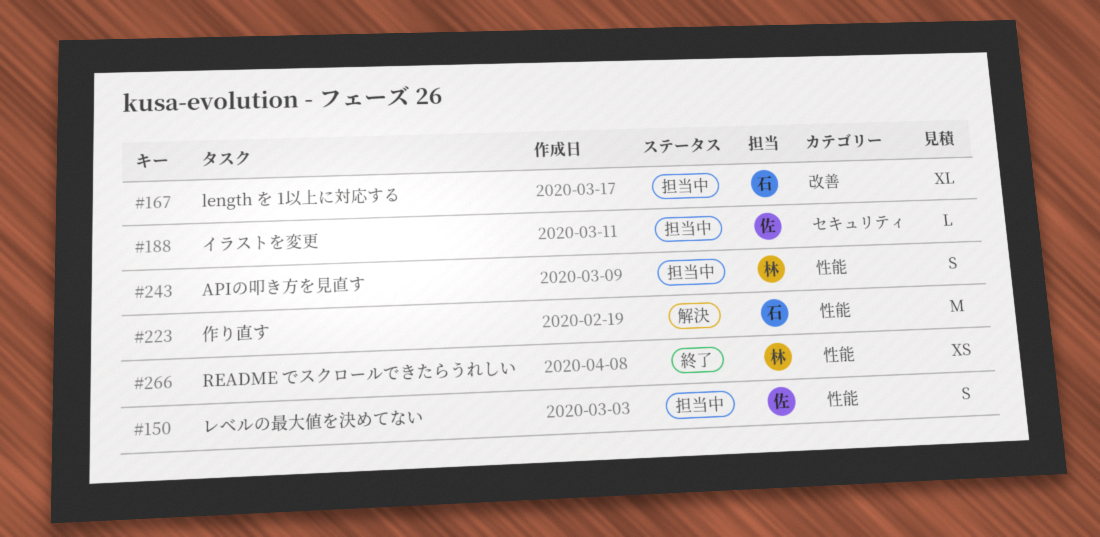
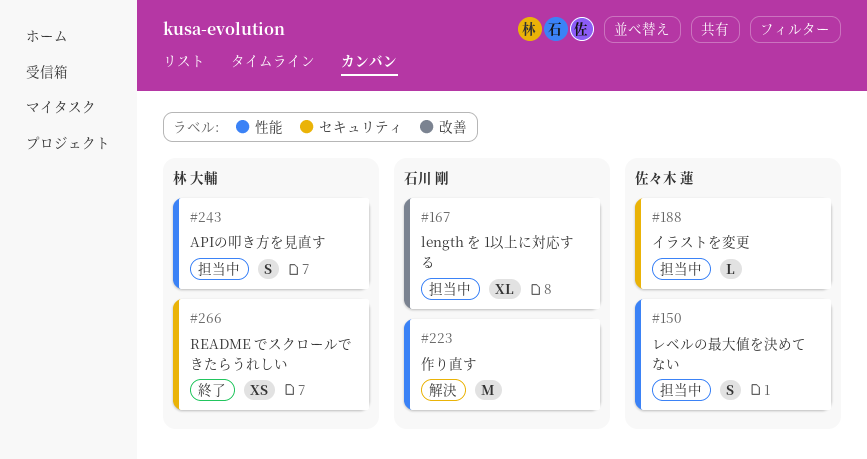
#266, label: 性能 -> セキュリティ

